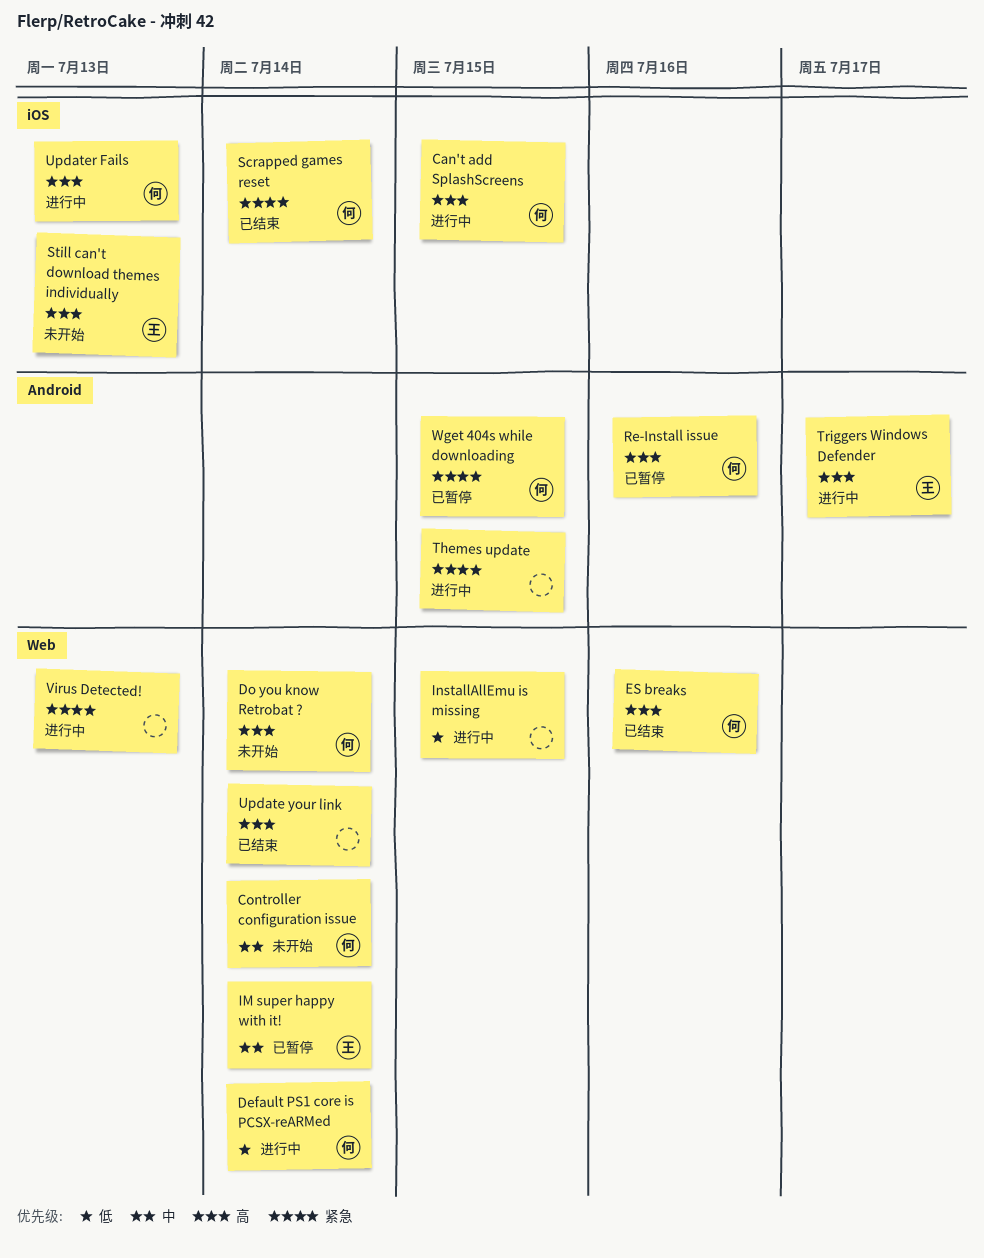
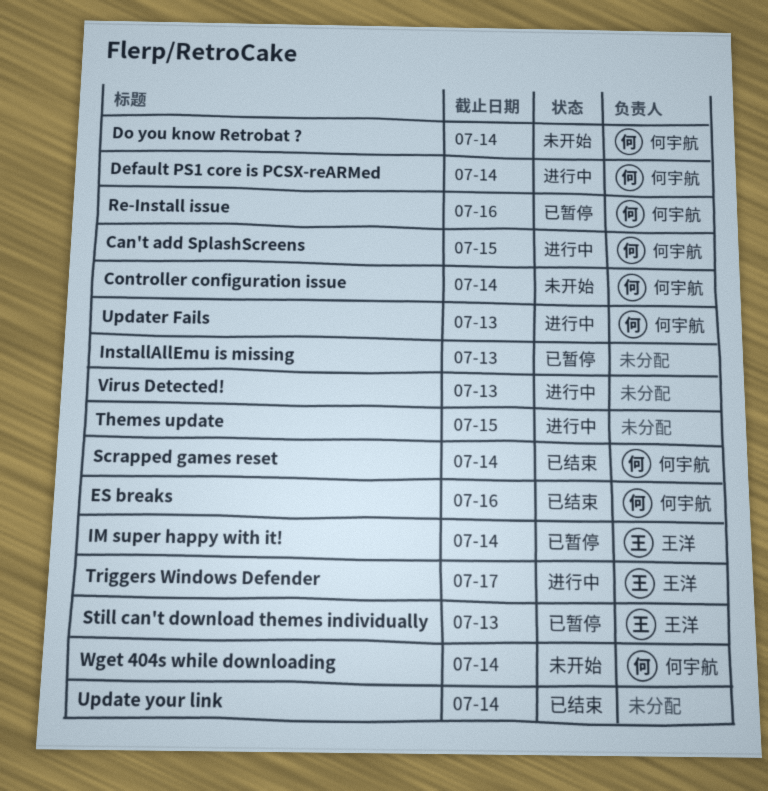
InstallAllEmu is missing, status: 进行中 -> 已暂停
InstallAllEmu is missing, due: Jul 15 -> Jul 13
Still can't download themes individually, status: 未开始 -> 已暂停
Wget 404s while downloading, status: 已暂停 -> 未开始
Wget 404s while downloading, due: Jul 15 -> Jul 14

